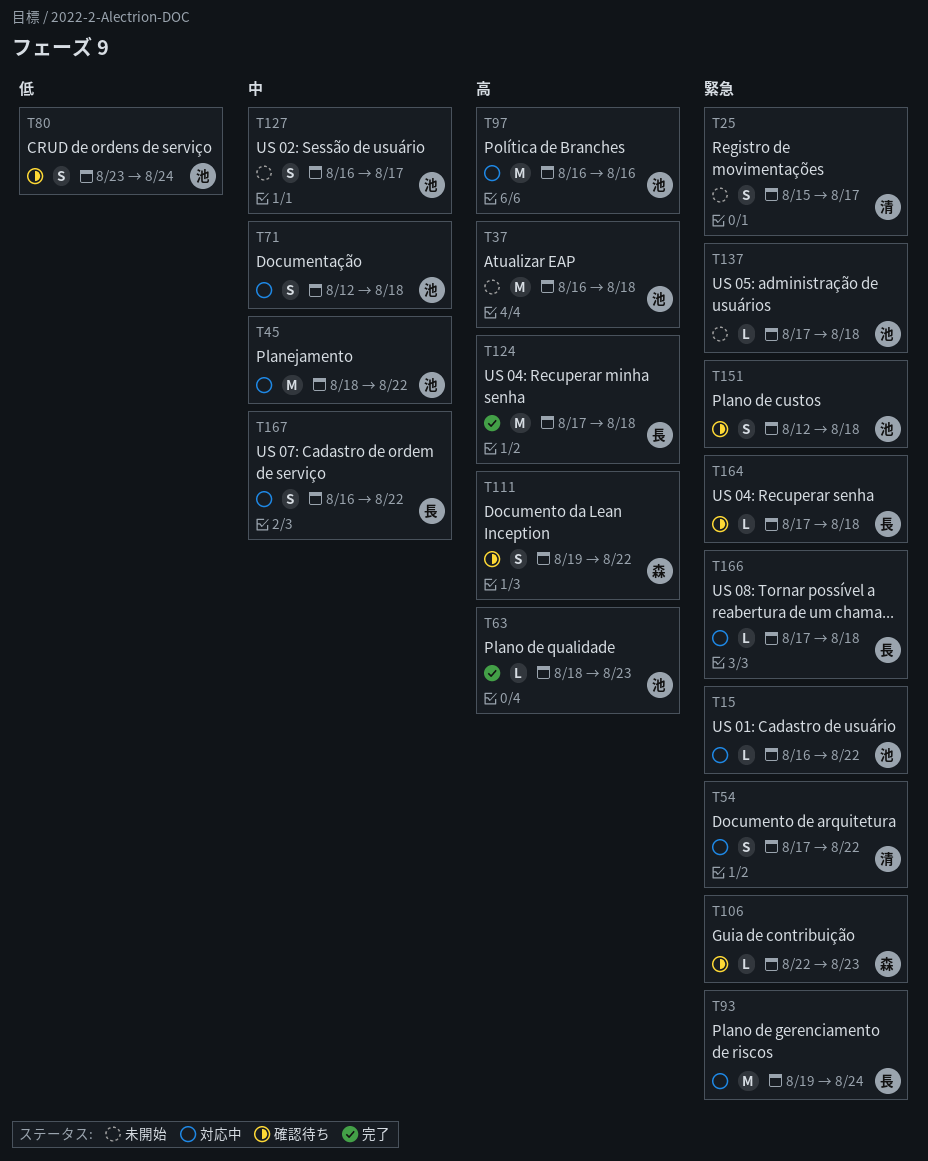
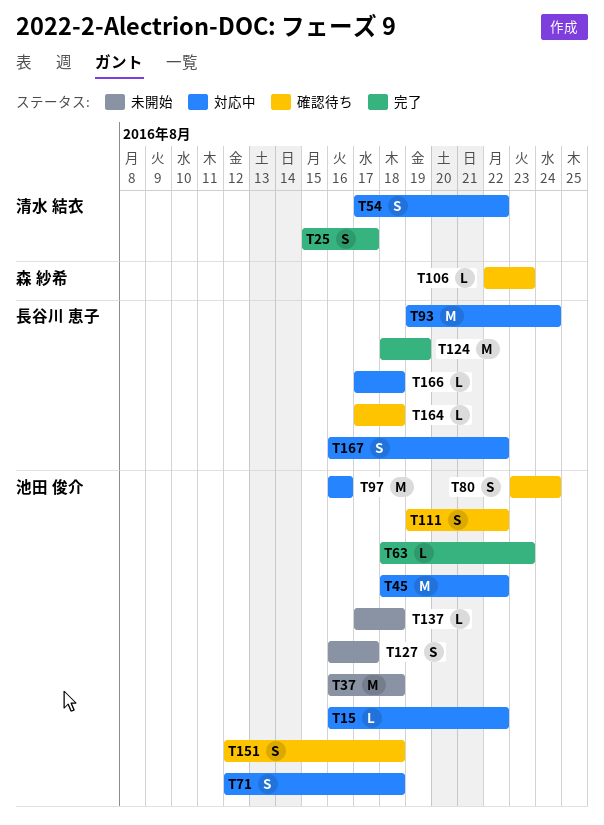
T25, status: 未開始 -> 完了
T111, owner: 森 紗希 -> 池田 俊介
T124, start: Aug 17 -> Aug 18
T124, due: Aug 18 -> Aug 19

